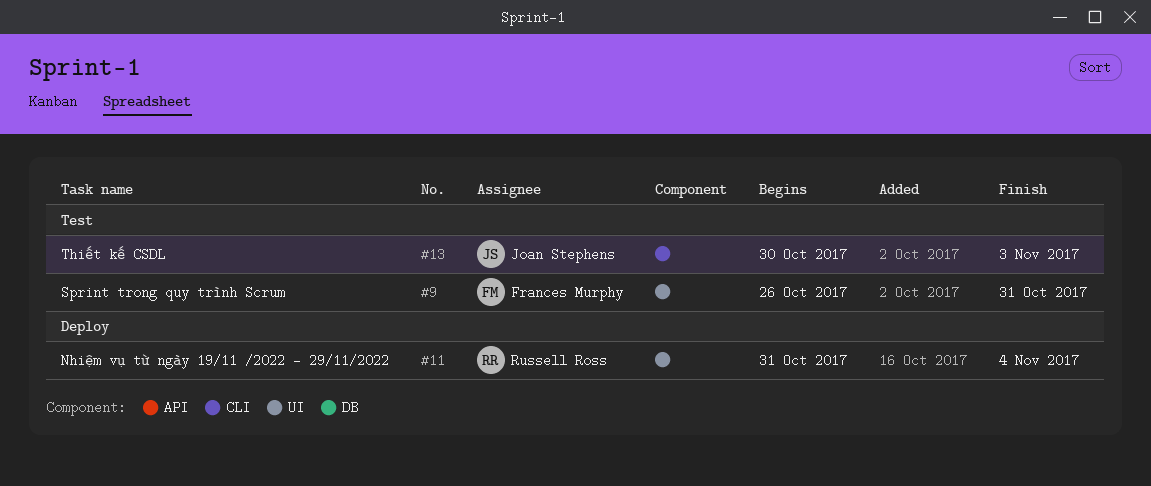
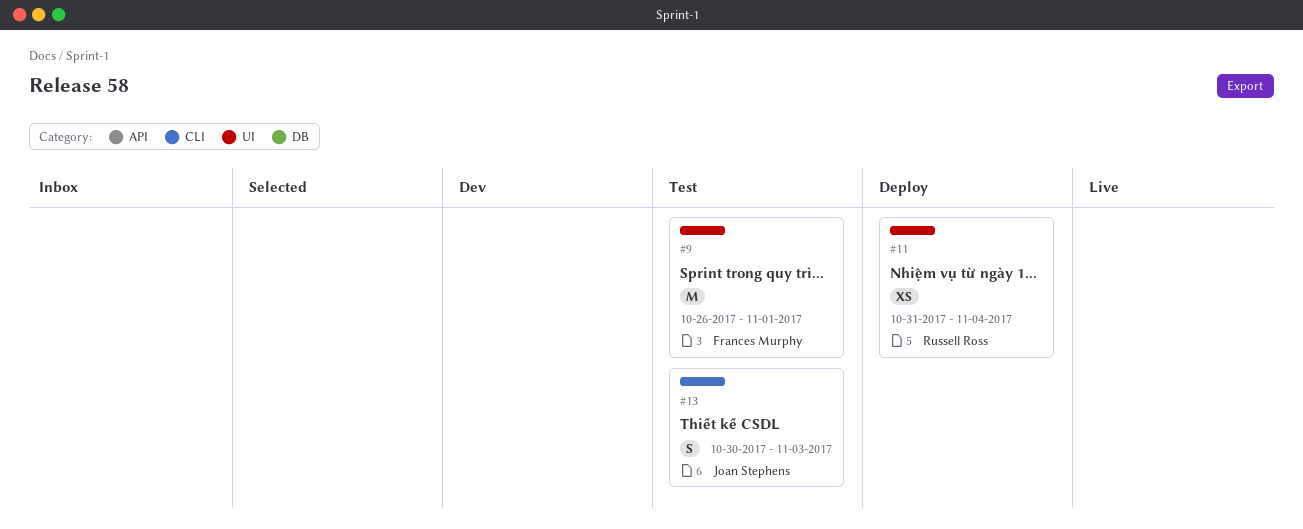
#9, due: Oct 31 -> Nov 1

